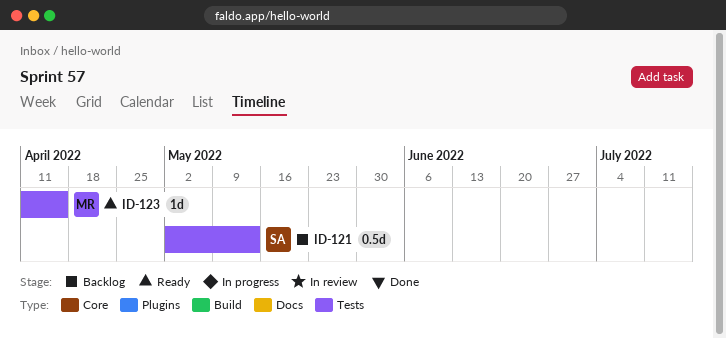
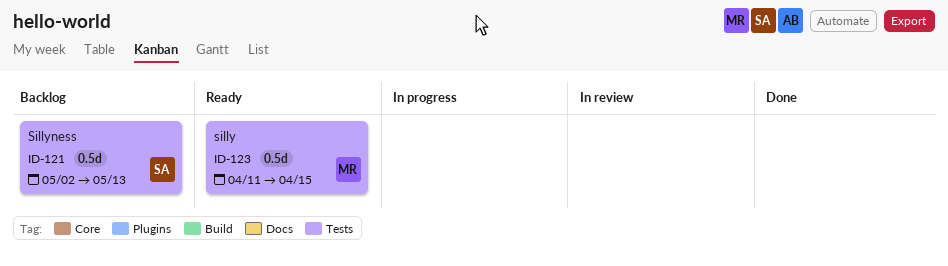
ID-123, estimate: 1d -> 0.5d

